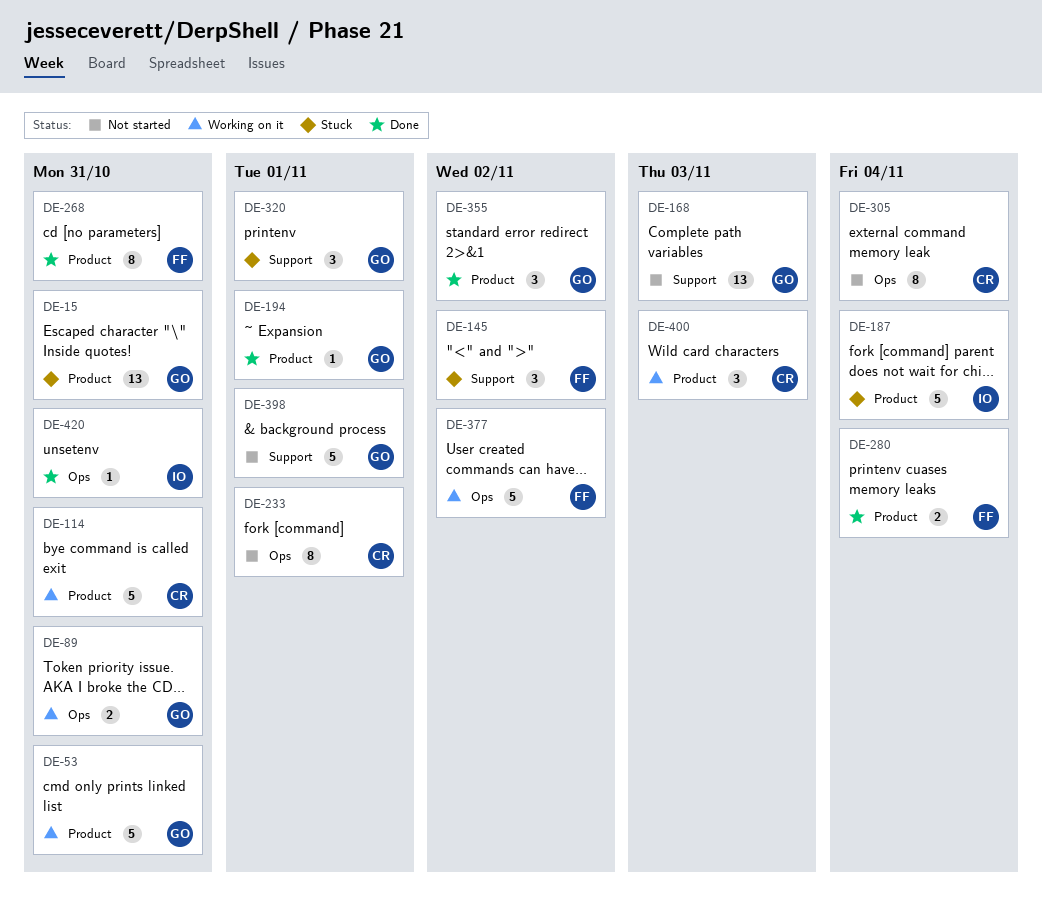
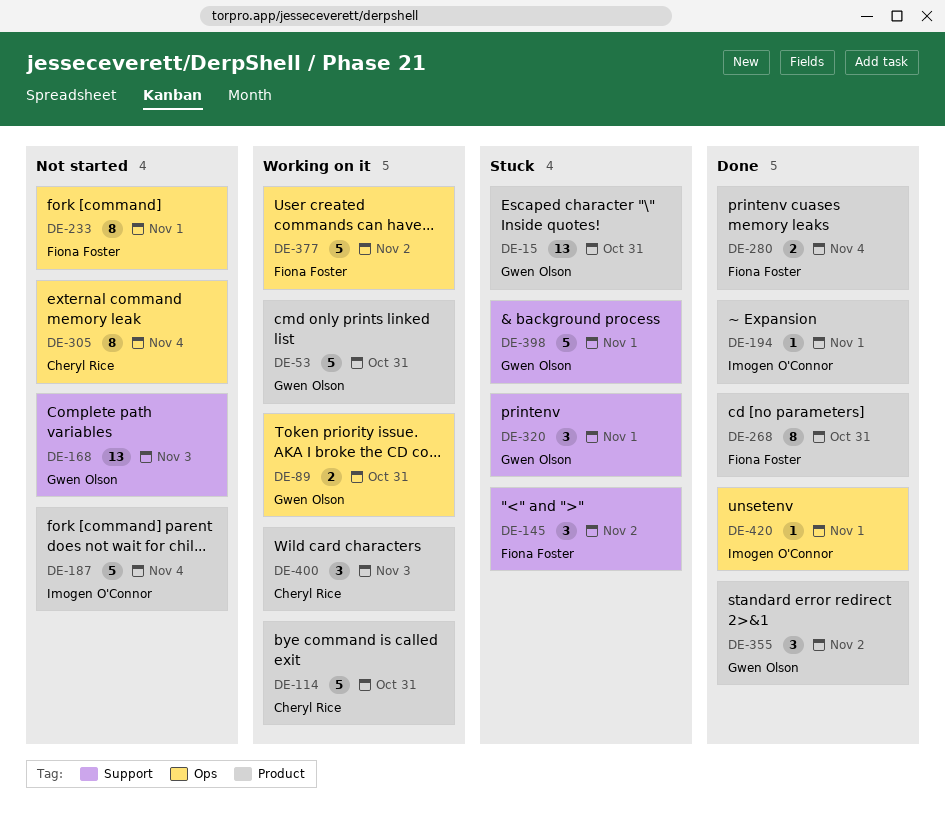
DE-187, status: Stuck -> Not started
DE-194, owner: Gwen Olson -> Imogen O'Connor
DE-233, owner: Cheryl Rice -> Fiona Foster
DE-398, status: Not started -> Stuck
DE-420, due: Oct 31 -> Nov 1

